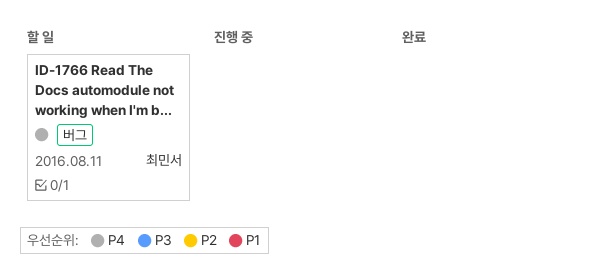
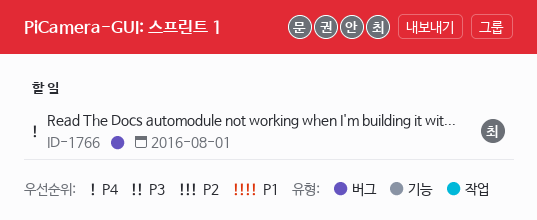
ID-1766, due: Aug 11 -> Aug 1

